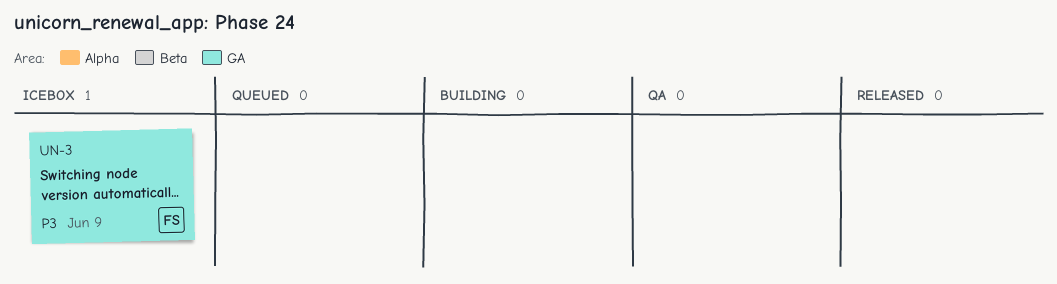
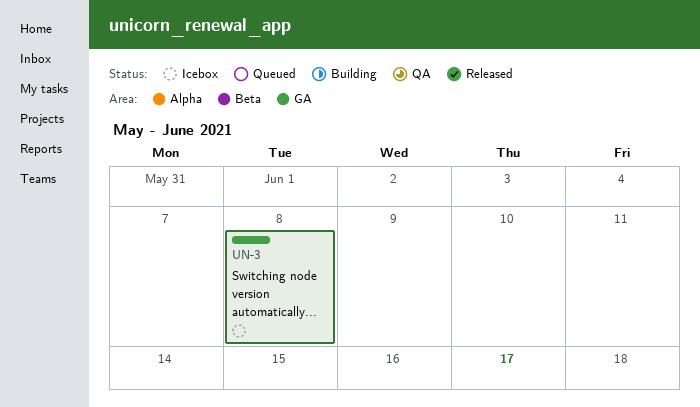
UN-3, due: Jun 9 -> Jun 8

